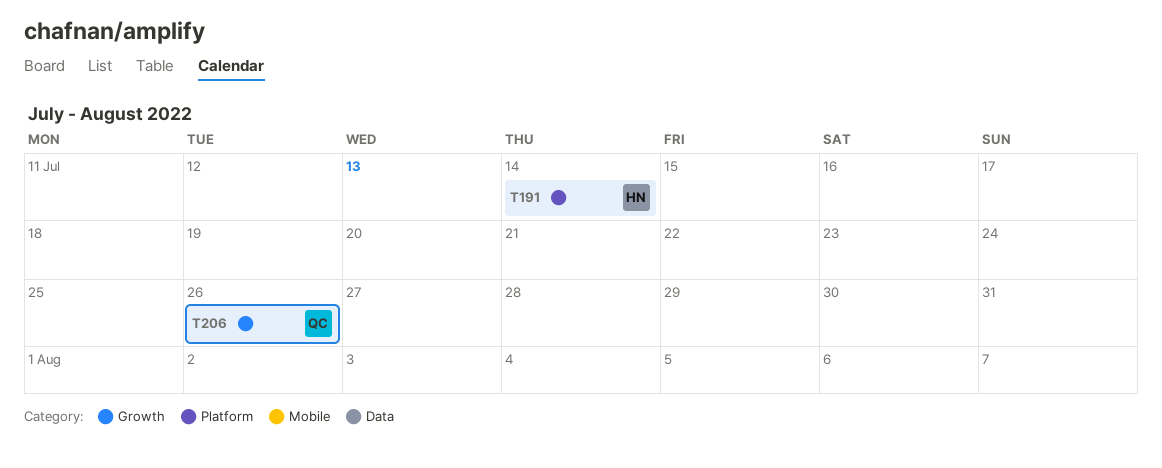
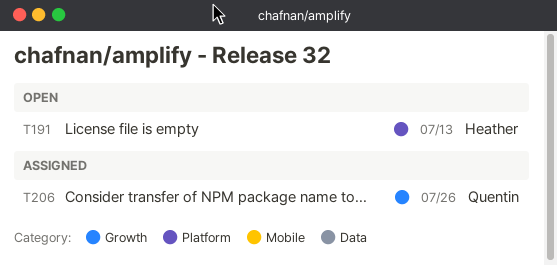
T191, due: Jul 14 -> Jul 13

